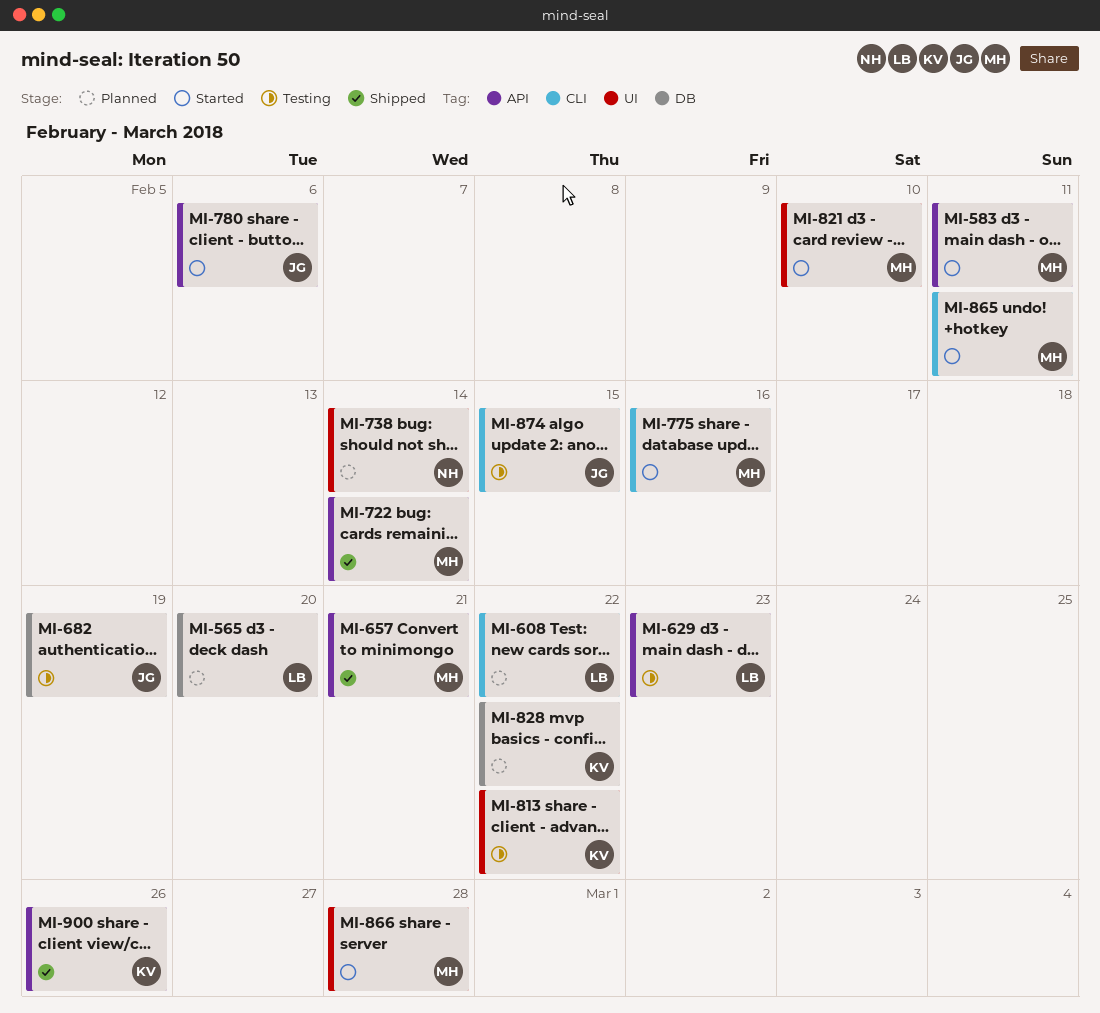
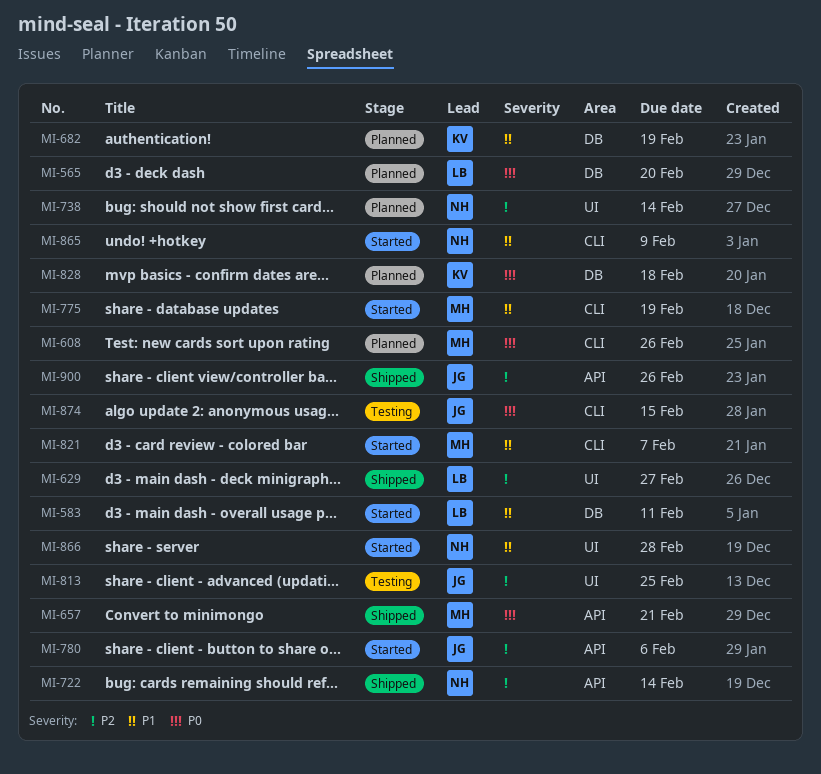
MI-583, owner: MH -> LB
MI-583, label: API -> DB
MI-608, owner: LB -> MH
MI-608, due: Feb 22 -> Feb 26
MI-629, status: Testing -> Shipped
MI-629, label: API -> UI
MI-629, due: Feb 23 -> Feb 27
MI-682, status: Testing -> Planned
MI-682, owner: JG -> KV
MI-722, owner: MH -> NH
MI-775, due: Feb 16 -> Feb 19
MI-813, owner: KV -> JG
MI-813, due: Feb 22 -> Feb 25
MI-821, label: UI -> CLI
MI-821, due: Feb 10 -> Feb 7
MI-828, due: Feb 22 -> Feb 18
MI-865, owner: MH -> NH
MI-865, due: Feb 11 -> Feb 9
MI-866, owner: MH -> NH
MI-900, owner: KV -> JG

